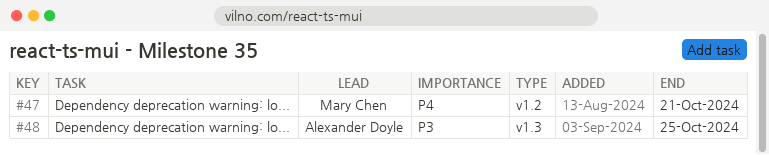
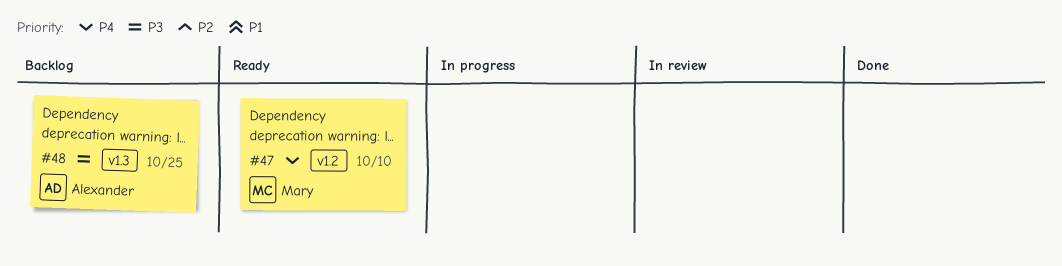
#47, due: Oct 21 -> Oct 10

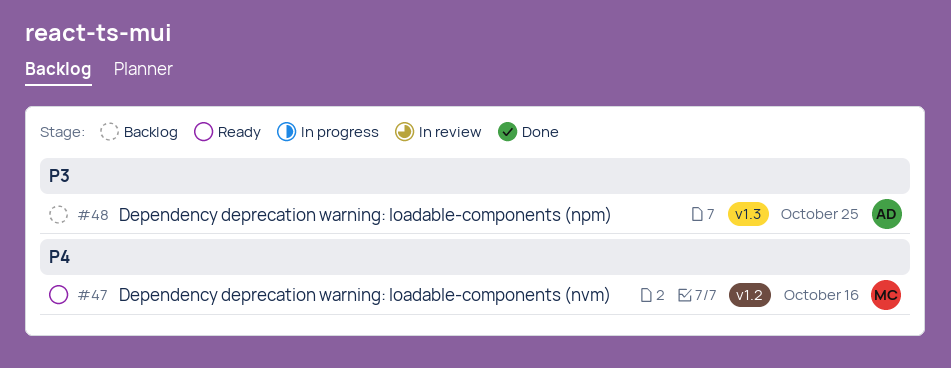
#47, due: Oct 10 -> Oct 16

